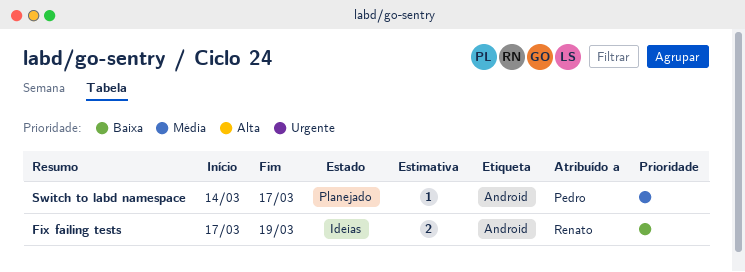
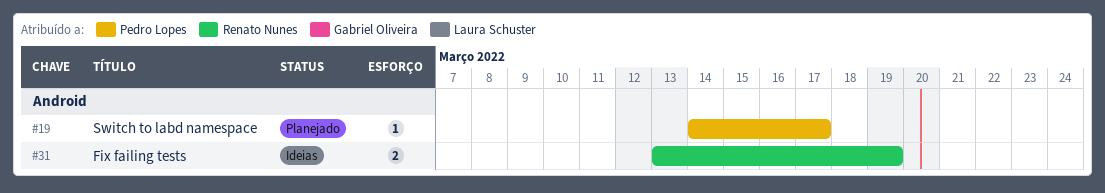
Fix failing tests, start: Mar 17 -> Mar 13

